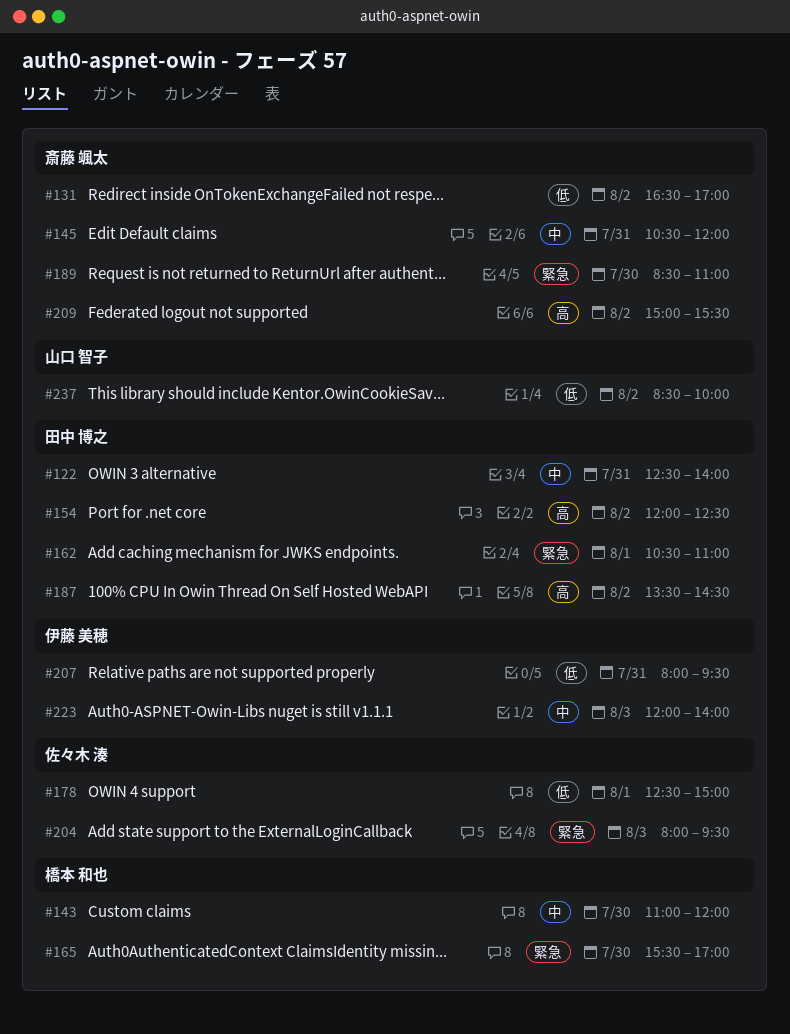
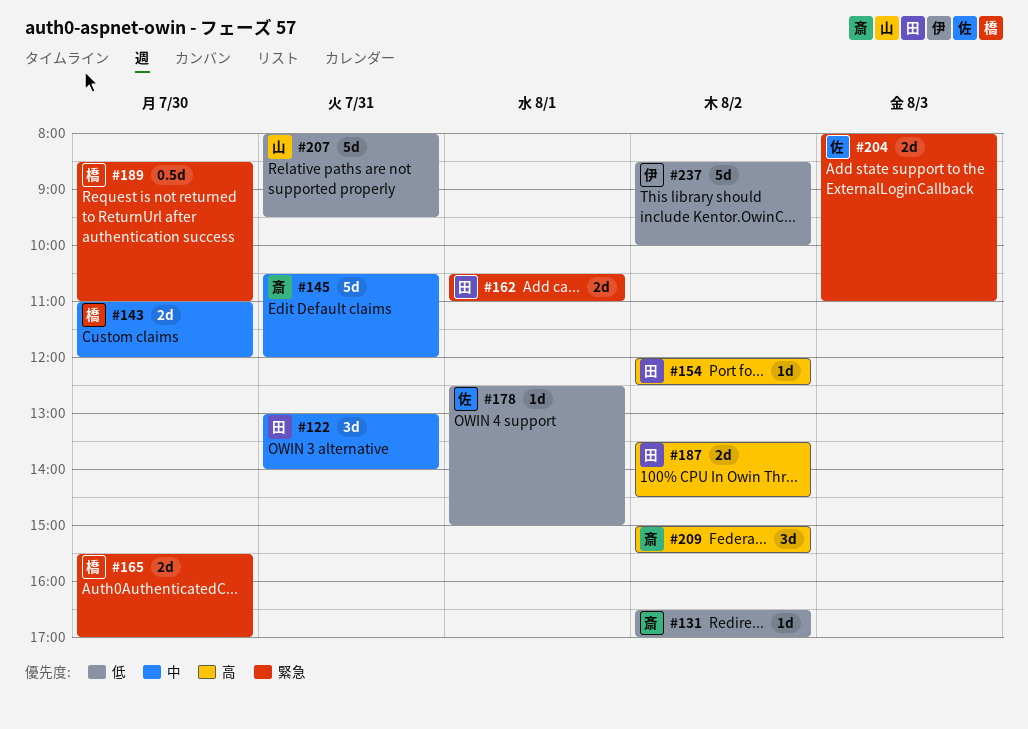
#122, begins: 12:30 -> 13:00
#189, owner: 斎藤 颯太 -> 橋本 和也
#204, ends: 09:30 -> 11:00
#207, owner: 伊藤 美穂 -> 山口 智子
#223: present -> none
#237, owner: 山口 智子 -> 伊藤 美穂

